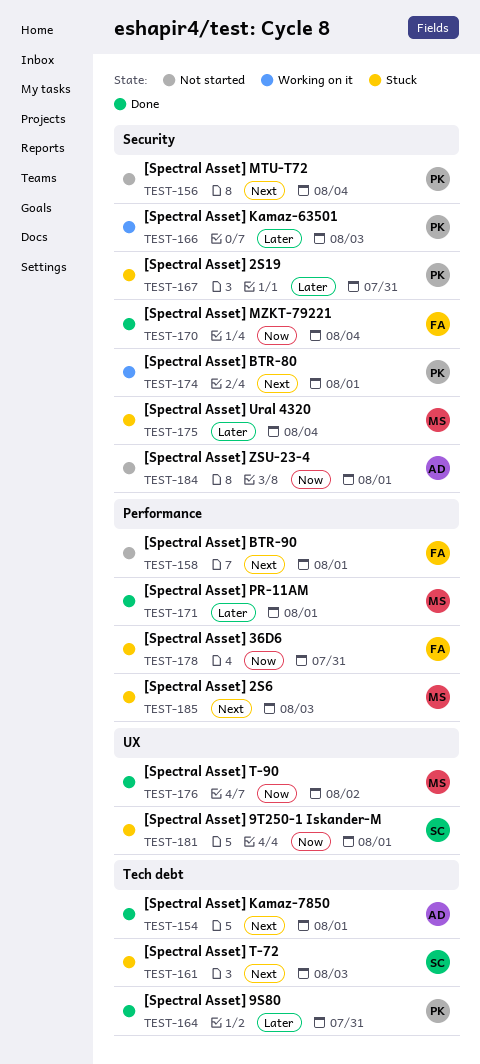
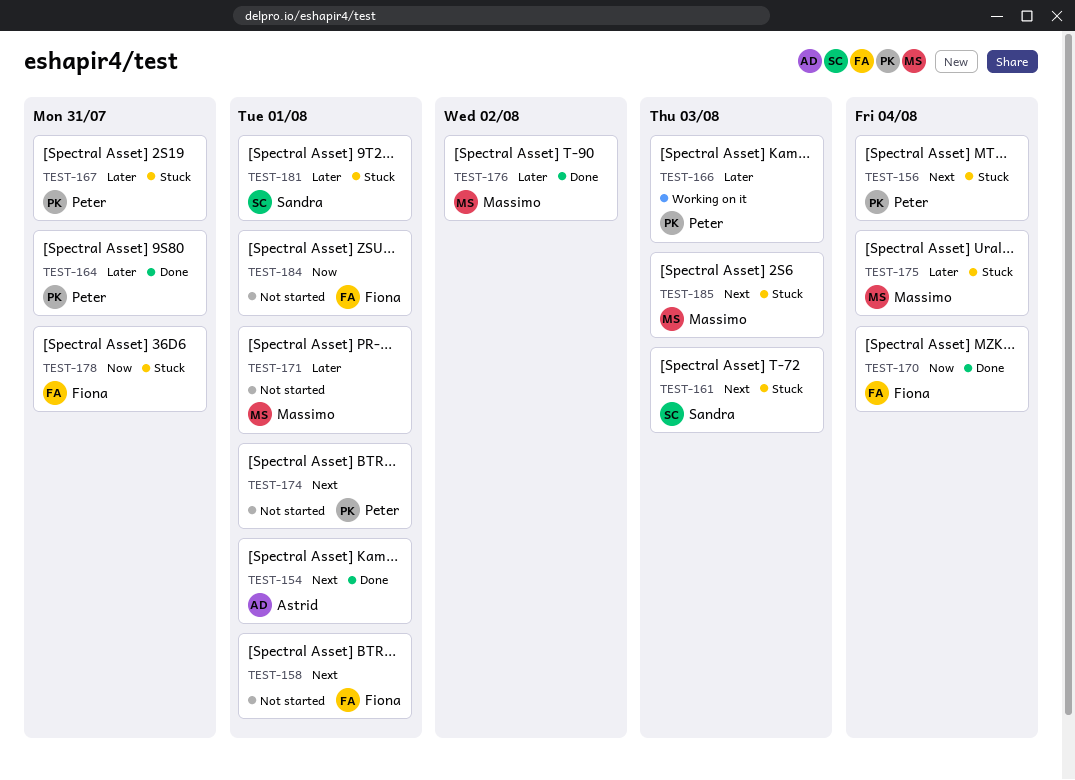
TEST-156, status: Not started -> Stuck
TEST-171, status: Done -> Not started
TEST-174, status: Working on it -> Not started
TEST-176, priority: Now -> Later
TEST-181, priority: Now -> Later
TEST-184, owner: Astrid -> Fiona

